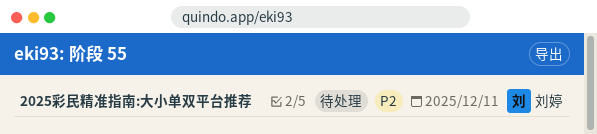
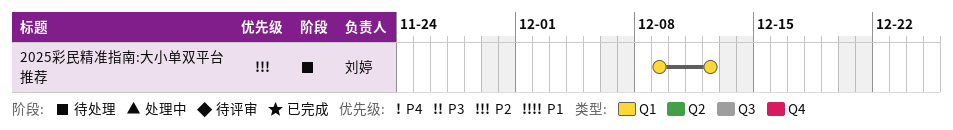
2025彩民精准指南:大小单双平台推荐, due: Dec 11 -> Dec 12

